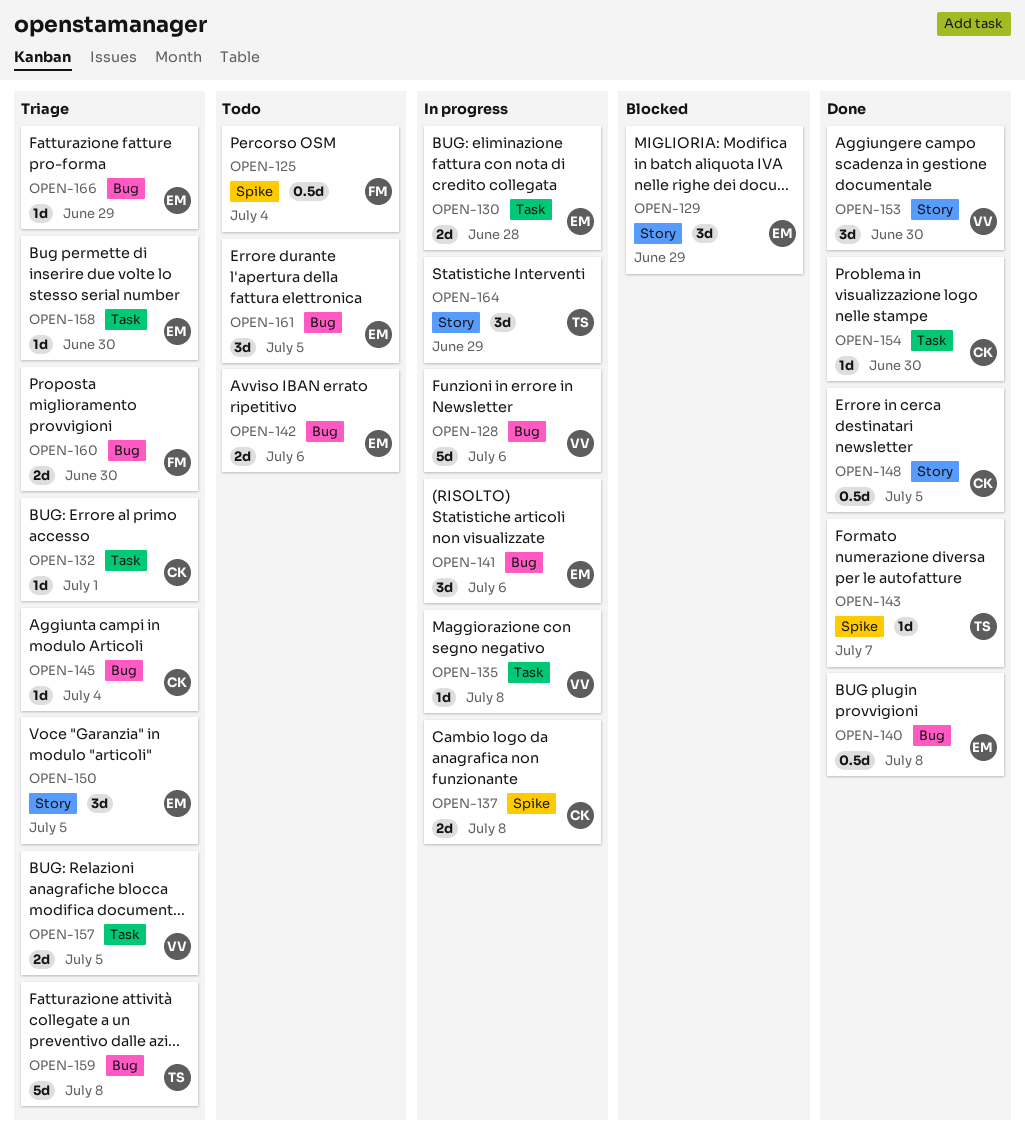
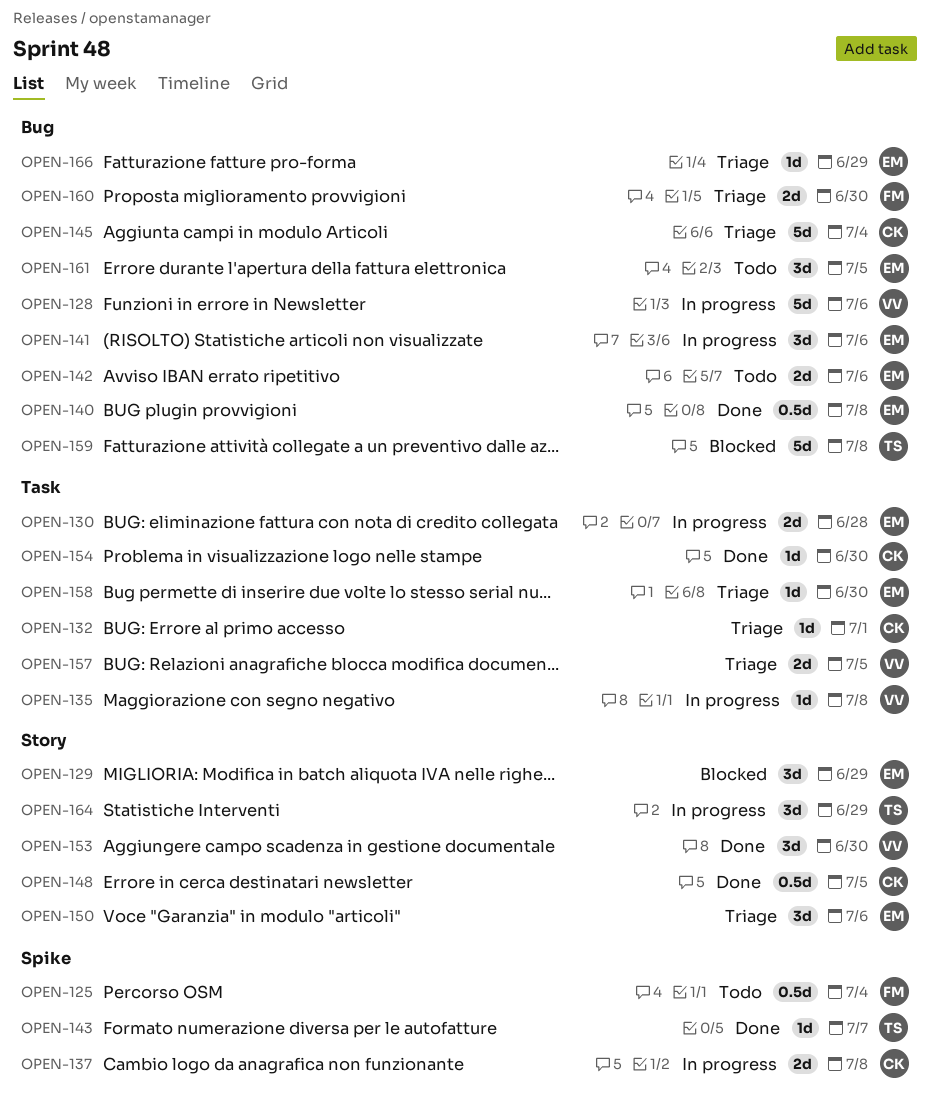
OPEN-145, estimate: 1d -> 5d
OPEN-150, due: Jul 5 -> Jul 6
OPEN-159, status: Triage -> Blocked

